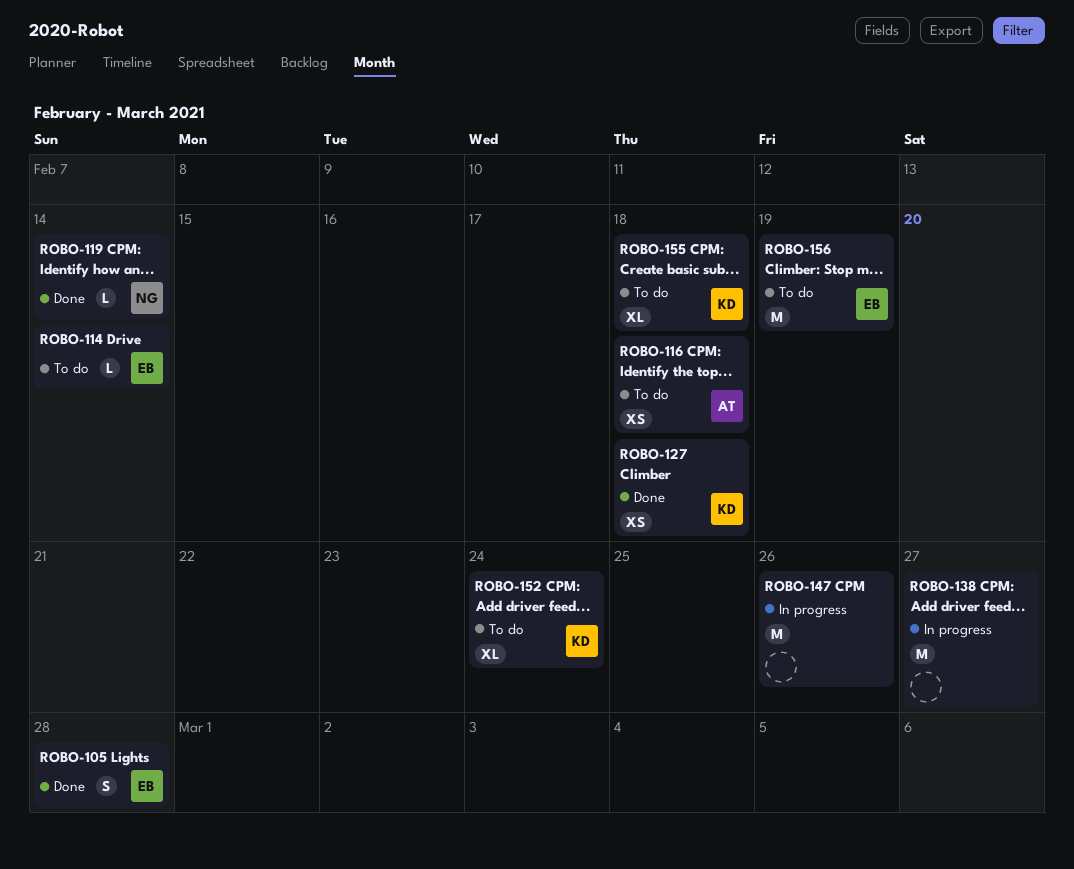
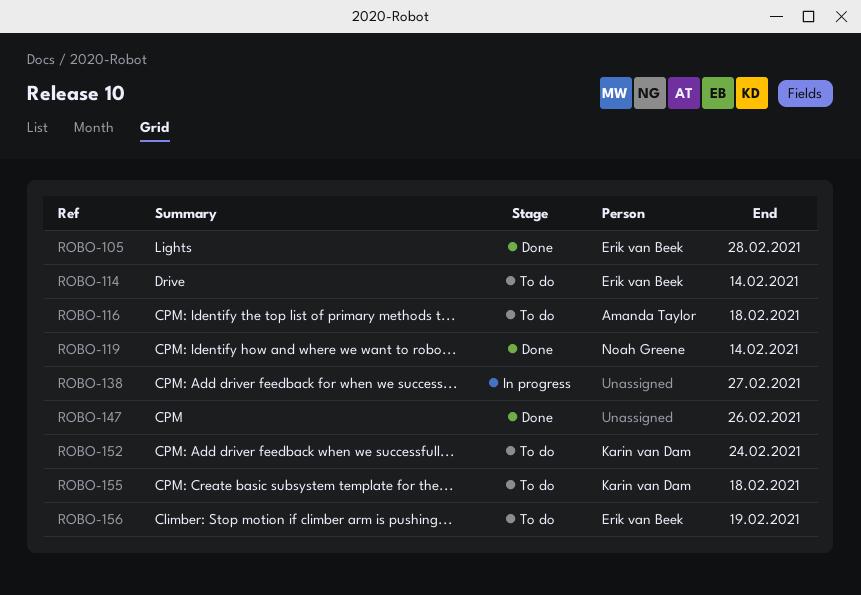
ROBO-127: present -> none
ROBO-147, status: In progress -> Done

